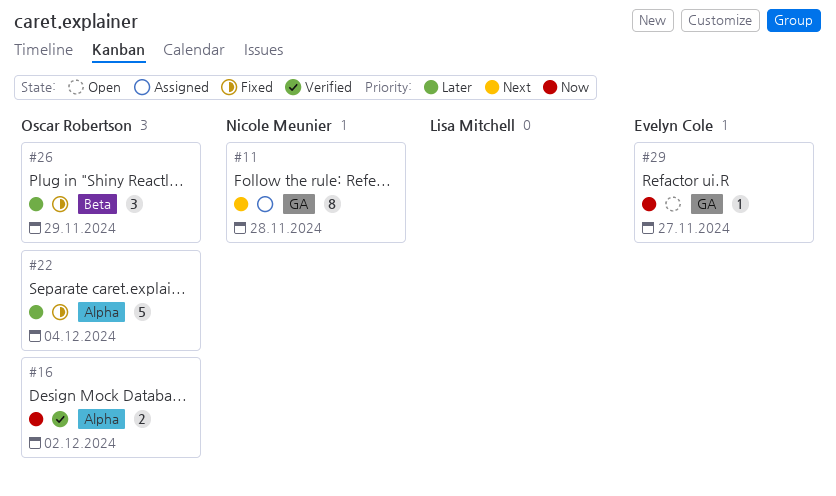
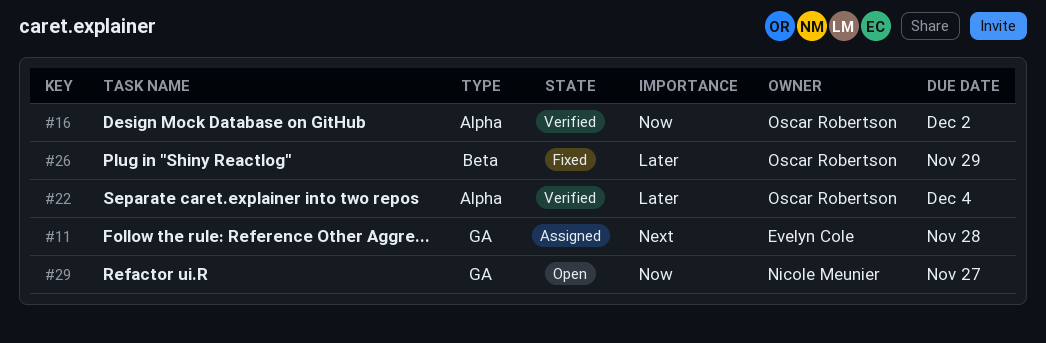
#11, owner: Nicole Meunier -> Evelyn Cole
#22, status: Fixed -> Verified
#29, owner: Evelyn Cole -> Nicole Meunier

